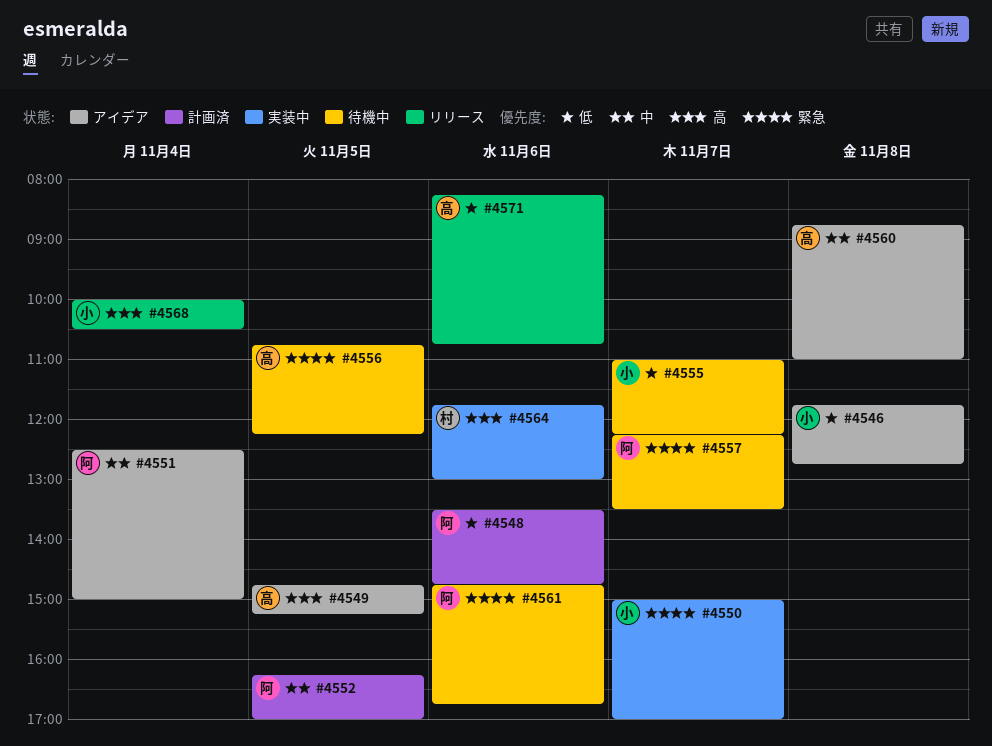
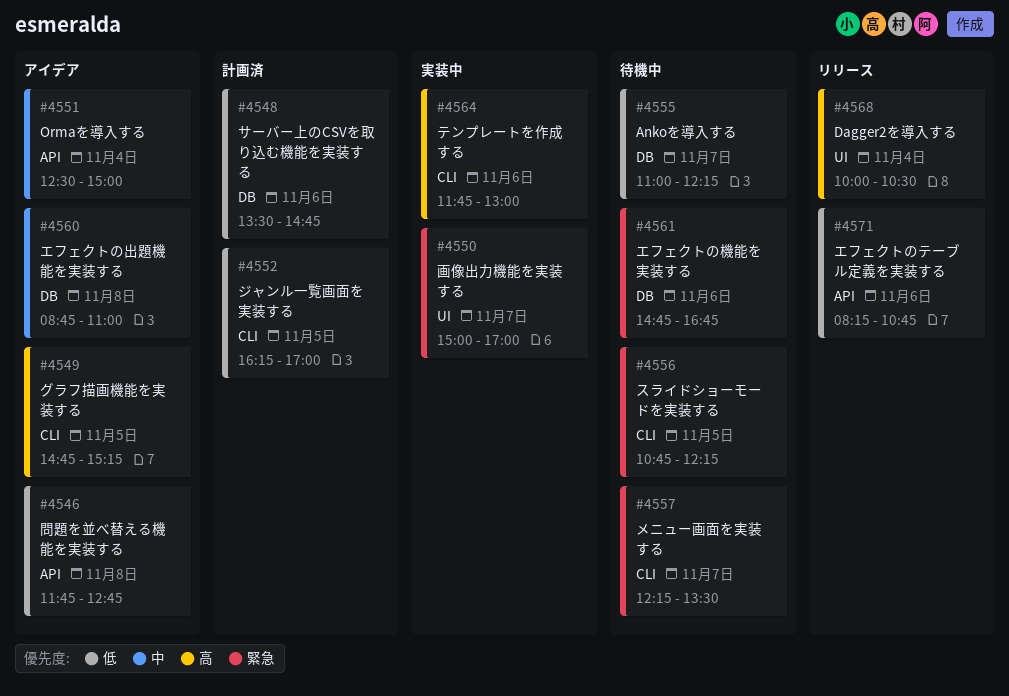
#4552, priority: 中 -> 低

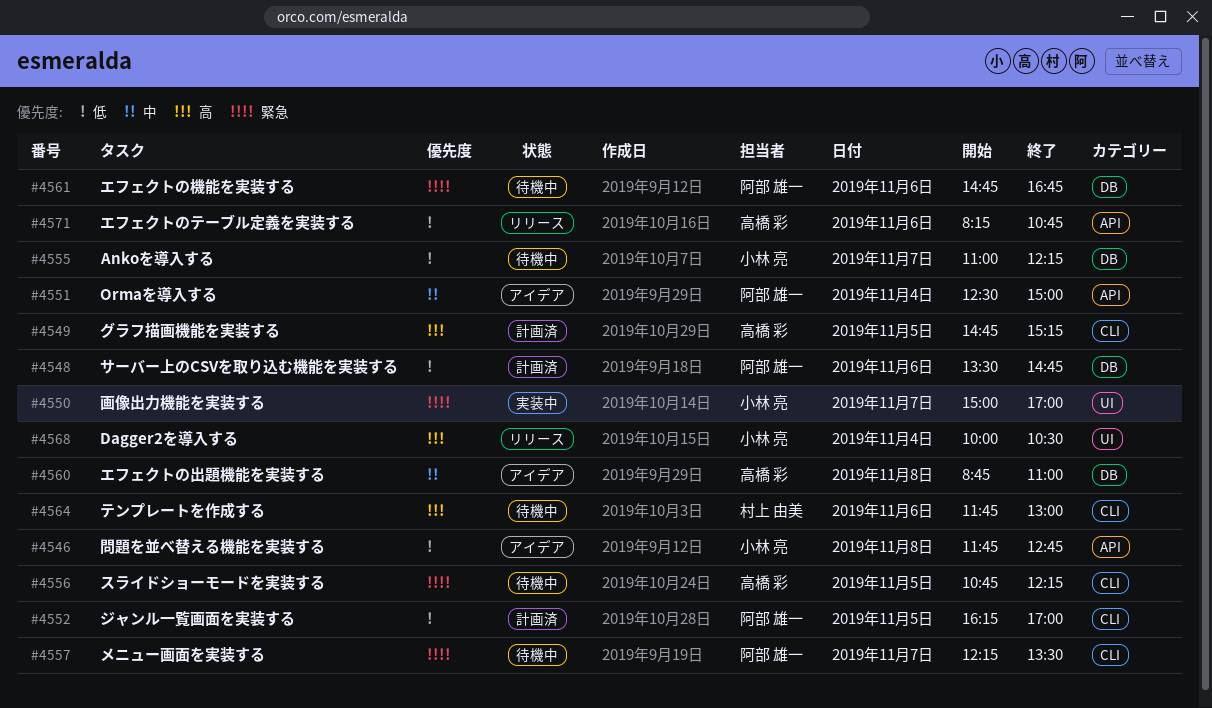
#4549, status: アイデア -> 計画済
#4564, status: 実装中 -> 待機中

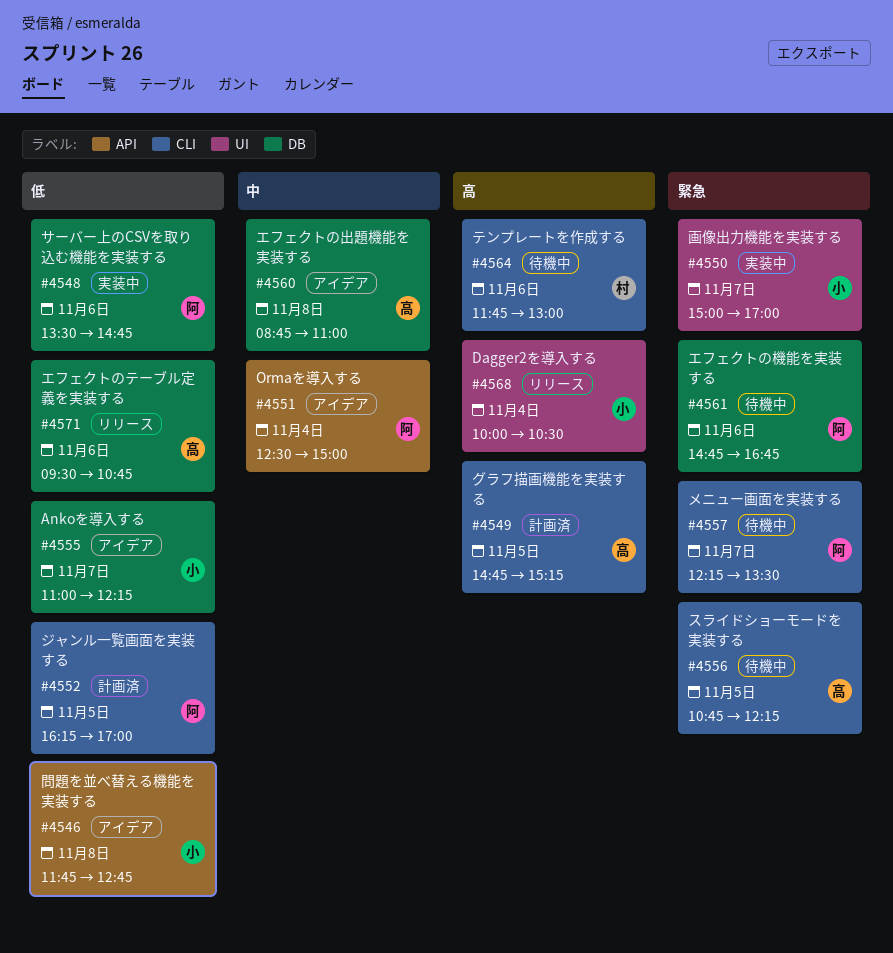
#4548, status: 計画済 -> 実装中
#4555, status: 待機中 -> アイデア
#4571, label: API -> DB
#4571, begins: 08:15 -> 09:30

